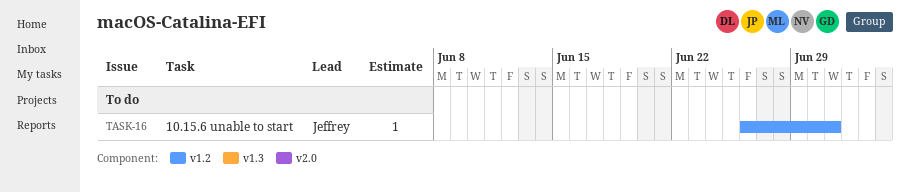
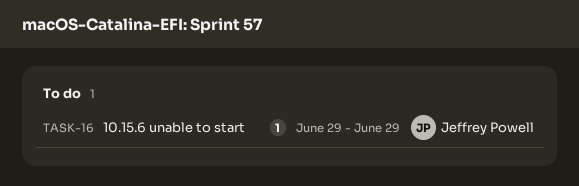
TASK-16, start: Jun 26 -> Jun 29
TASK-16, due: Jul 1 -> Jun 29

